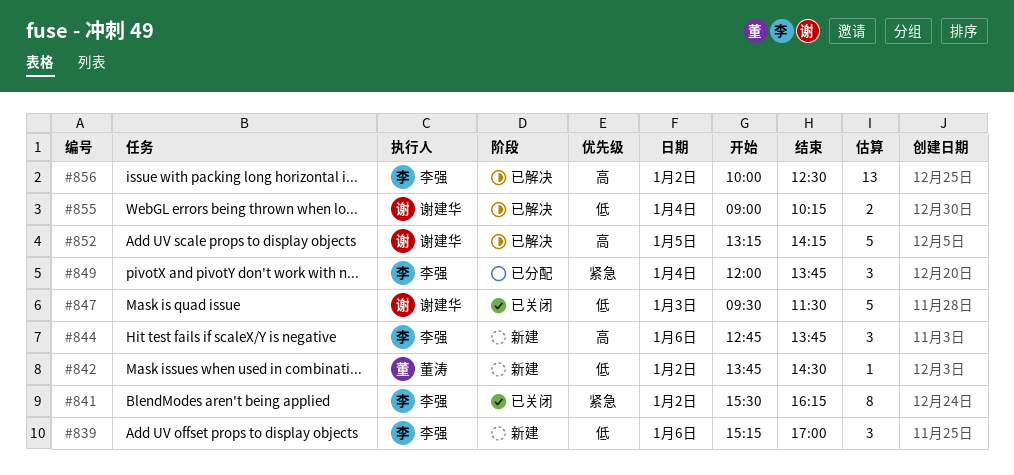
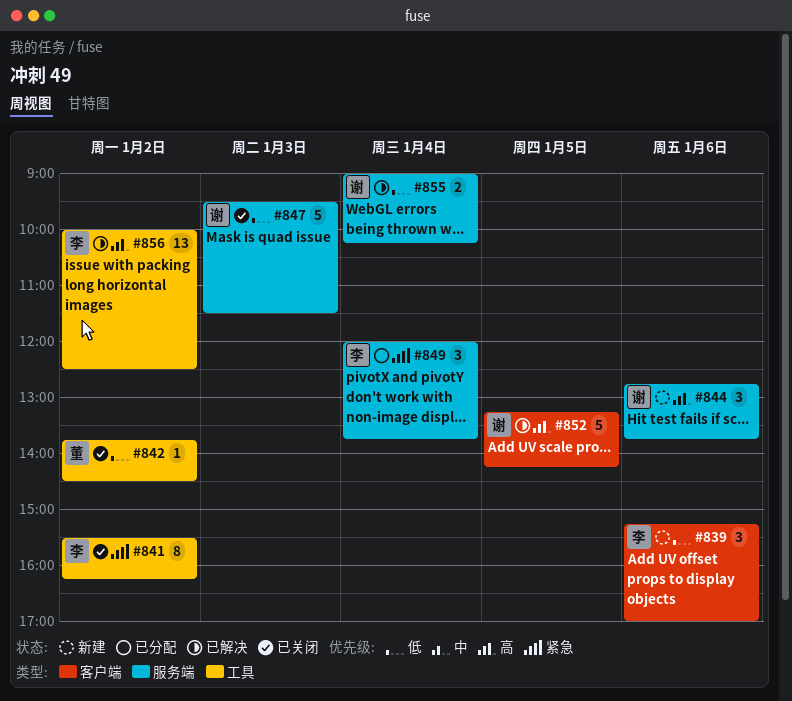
#842, status: 新建 -> 已关闭
#844, owner: 李强 -> 谢建华

